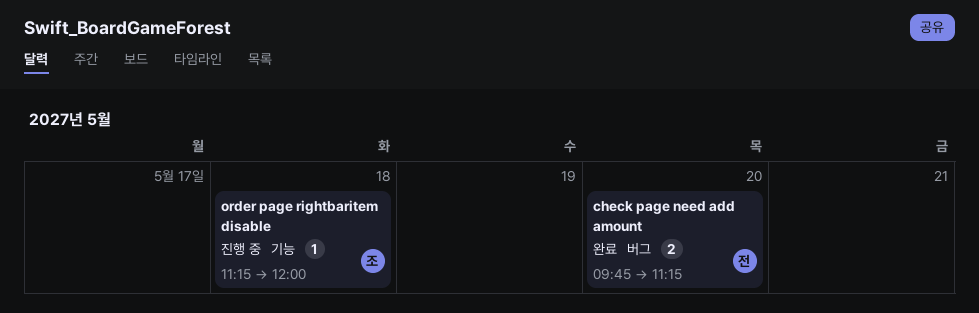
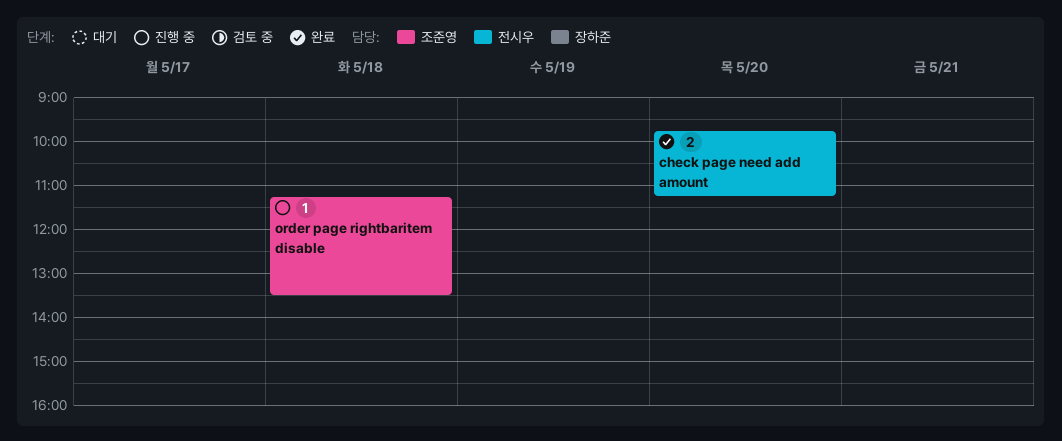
order page rightbaritem disable, ends: 12:00 -> 13:30

